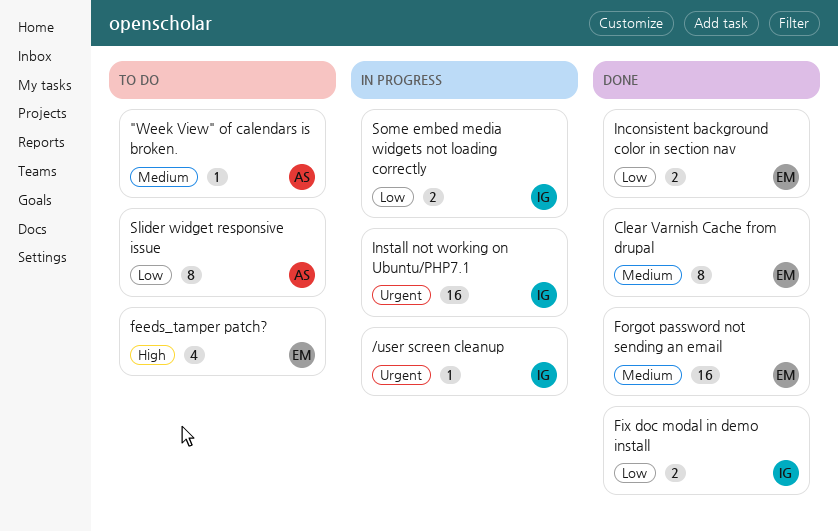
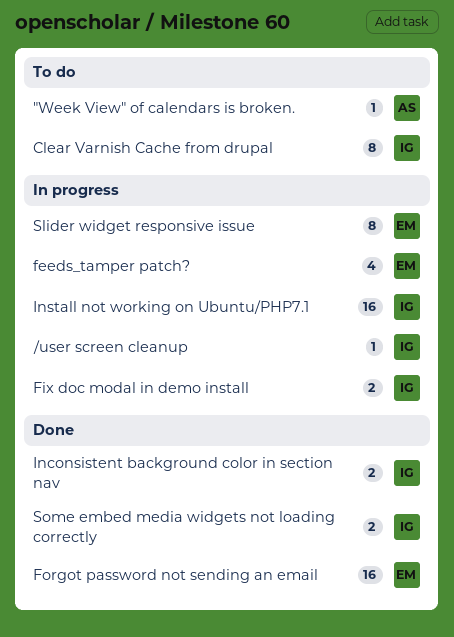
Clear Varnish Cache from drupal, status: Done -> To do
Clear Varnish Cache from drupal, owner: EM -> IG
feeds_tamper patch?, status: To do -> In progress
Fix doc modal in demo install, status: Done -> In progress
Inconsistent background color in section nav, owner: EM -> IG
Slider widget responsive issue, status: To do -> In progress
Slider widget responsive issue, owner: AS -> EM
Some embed media widgets not loading correctly, status: In progress -> Done

